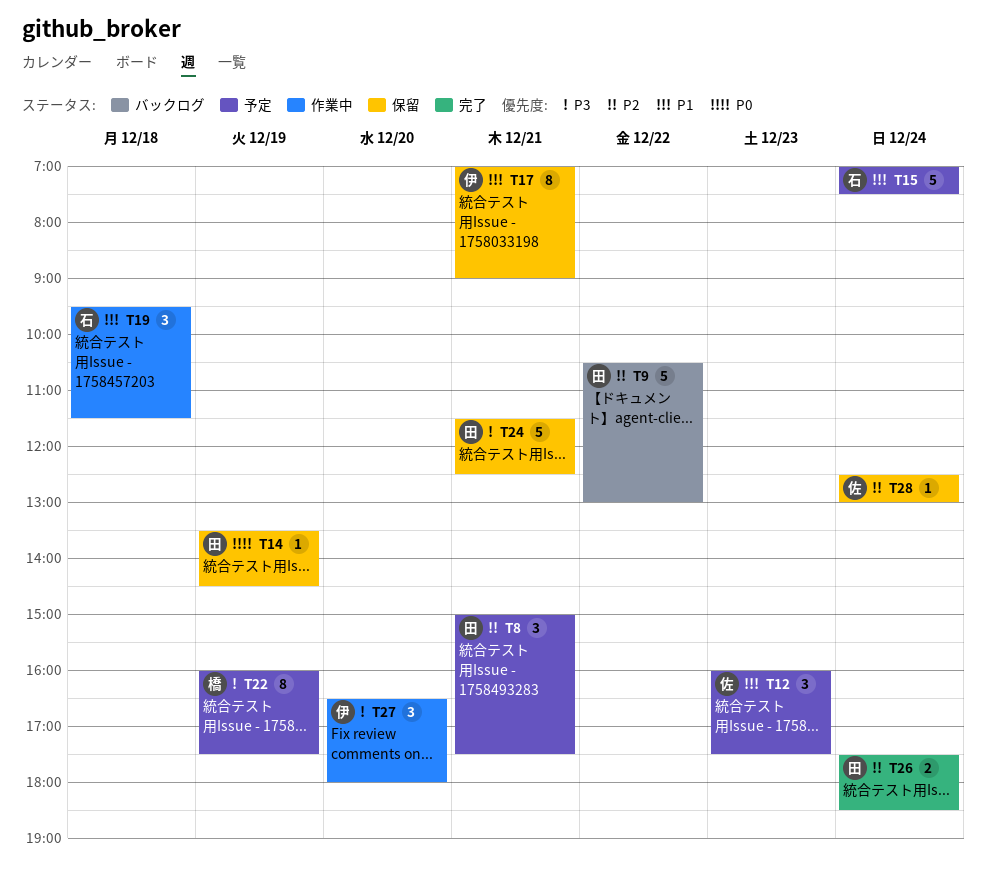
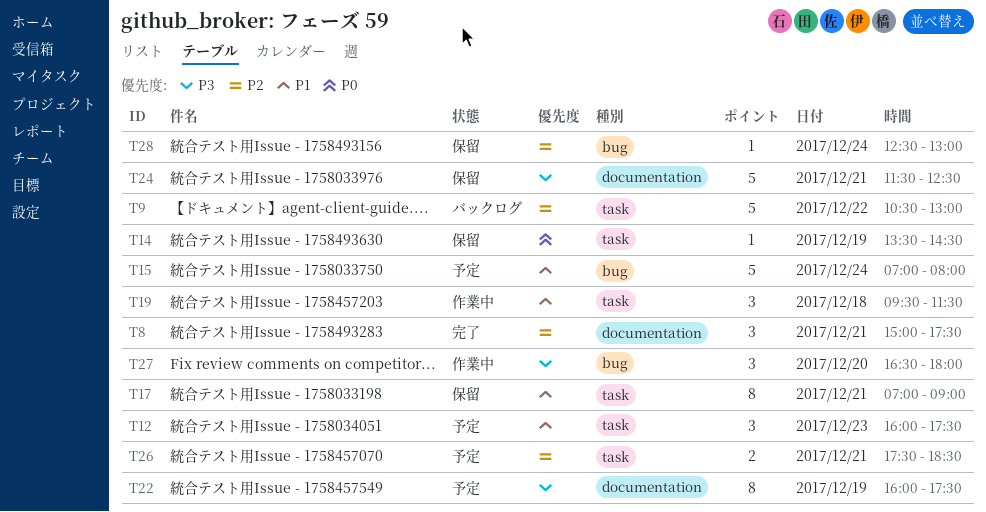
T8, status: 予定 -> 完了
T15, ends: 07:30 -> 08:00
T26, status: 完了 -> 予定
T26, day: Dec 24 -> Dec 21

